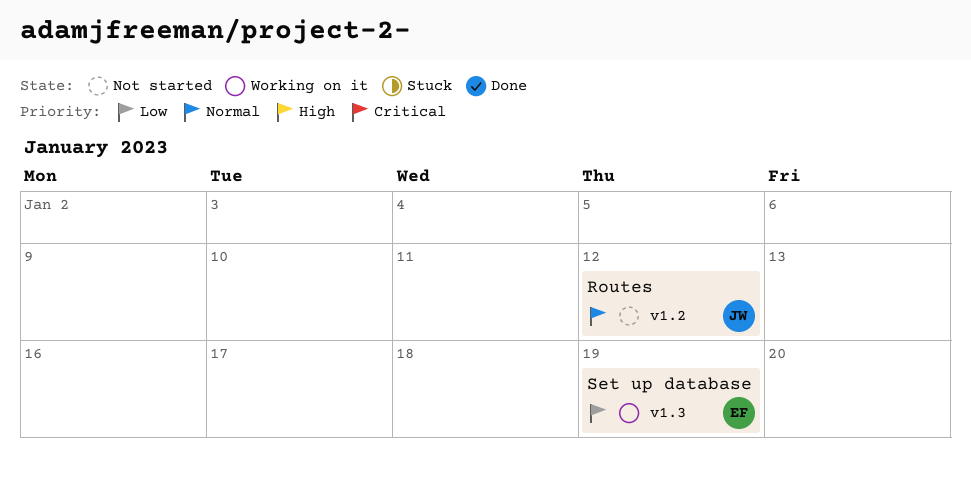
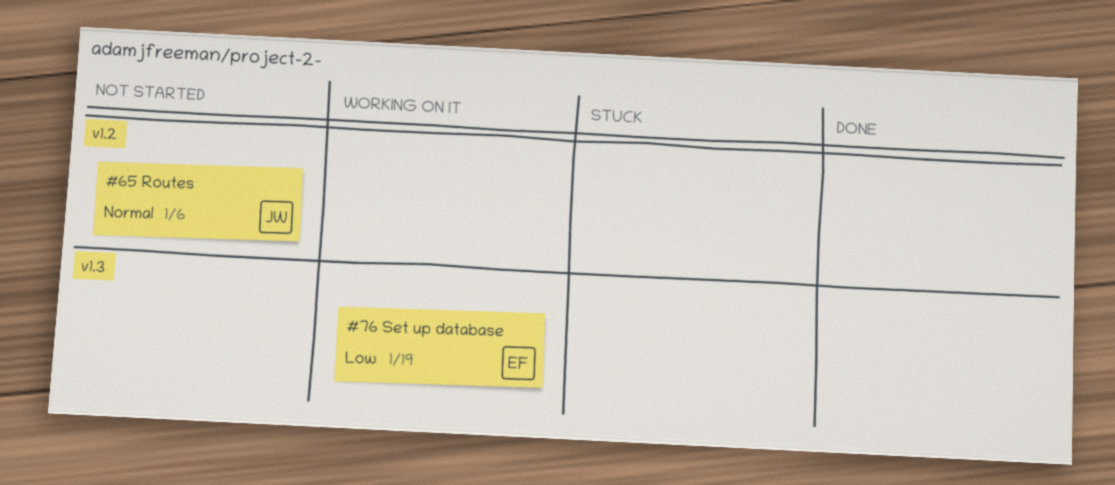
Routes, due: Jan 12 -> Jan 6

